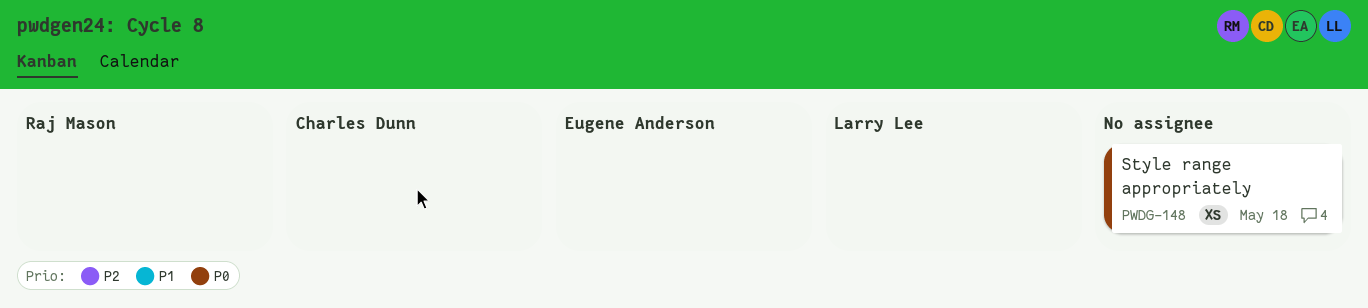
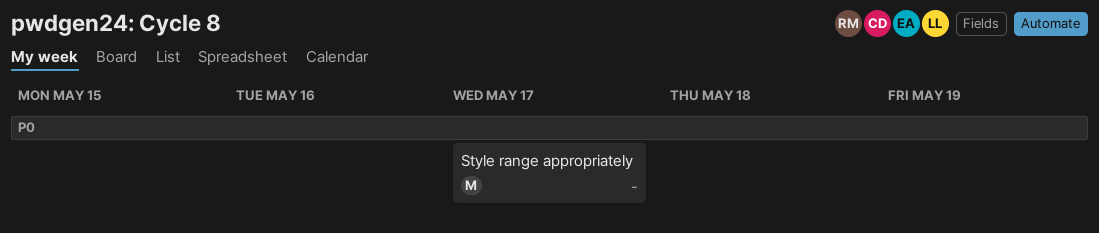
Style range appropriately, estimate: XS -> M
Style range appropriately, due: May 18 -> May 17

